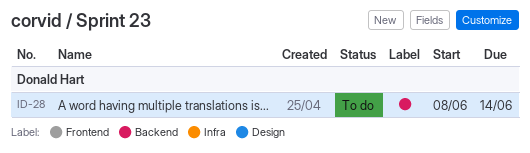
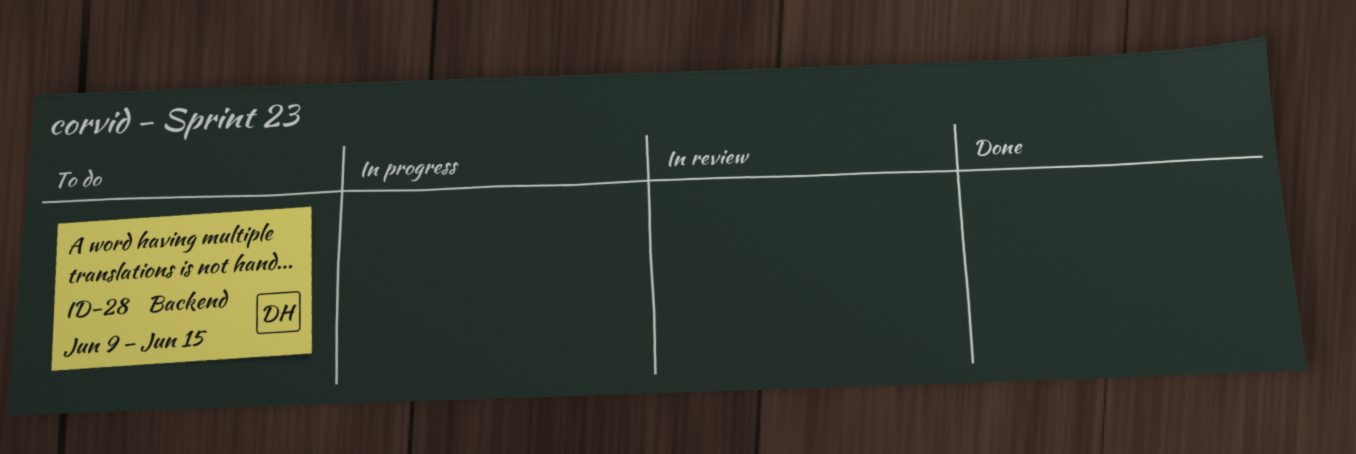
ID-28, start: Jun 8 -> Jun 9
ID-28, due: Jun 14 -> Jun 15

